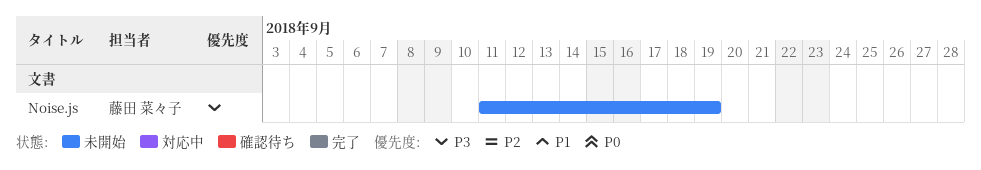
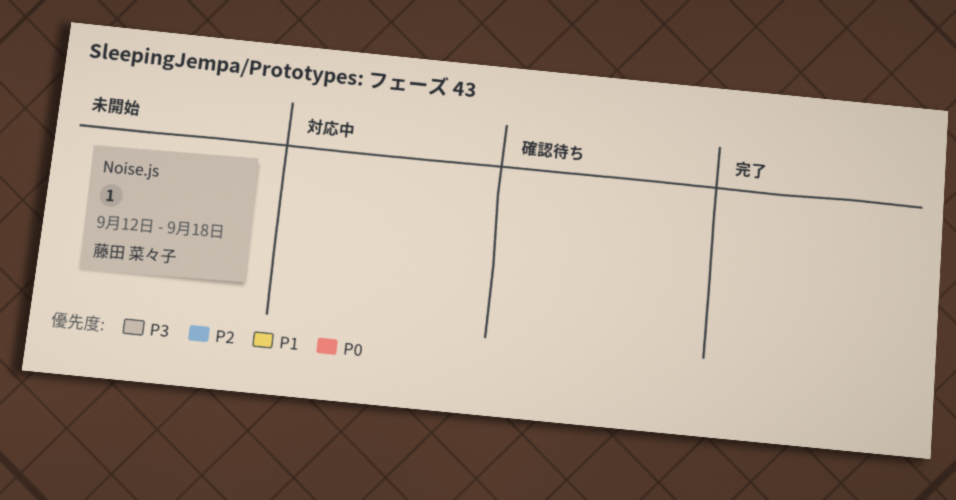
Noise.js, start: Sep 11 -> Sep 12
Noise.js, due: Sep 19 -> Sep 18

